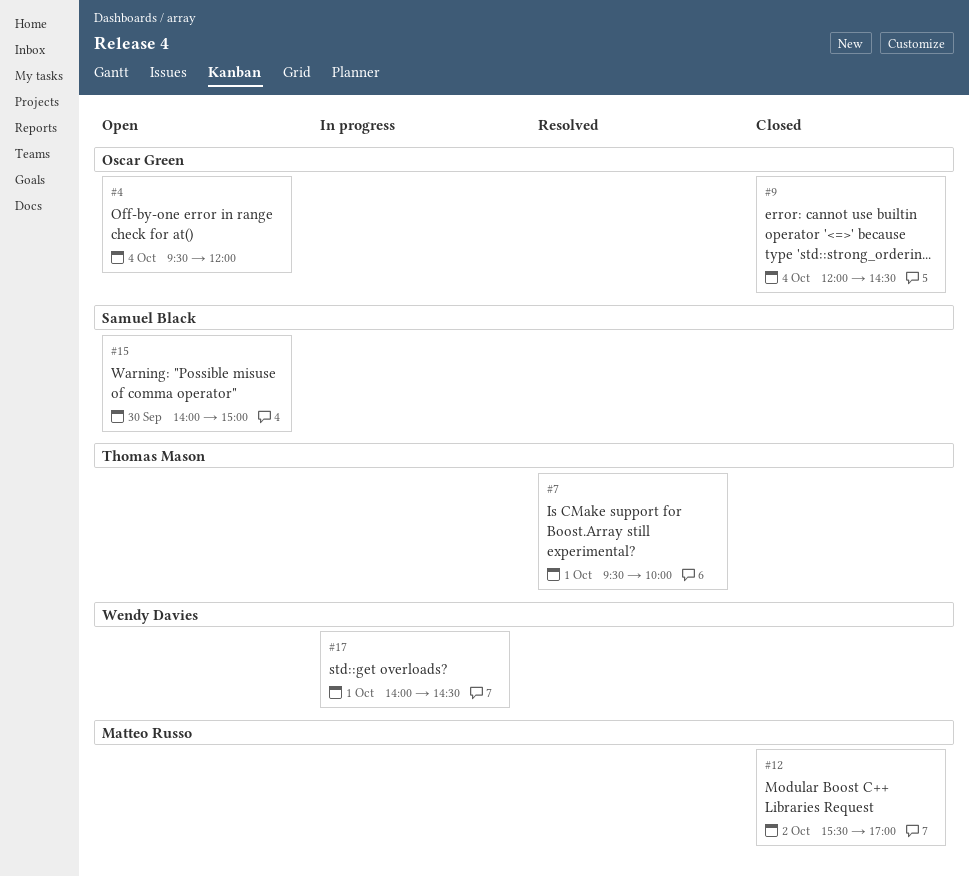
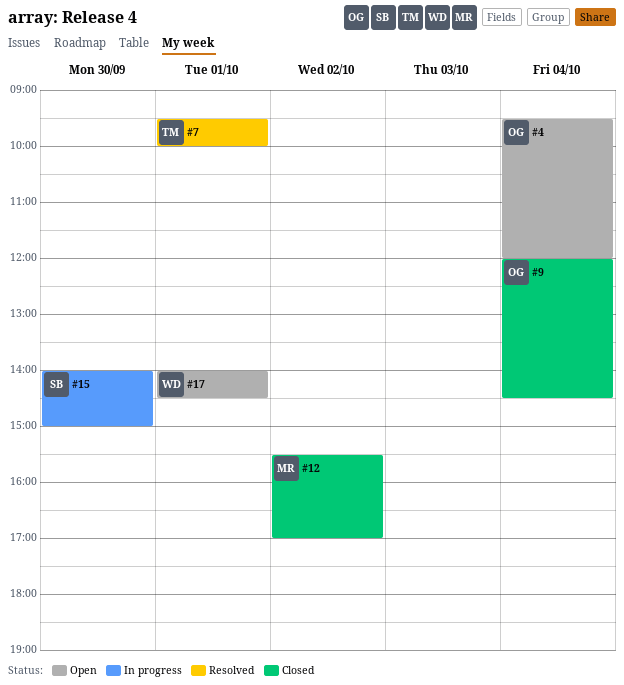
#15, status: Open -> In progress
#17, status: In progress -> Open

